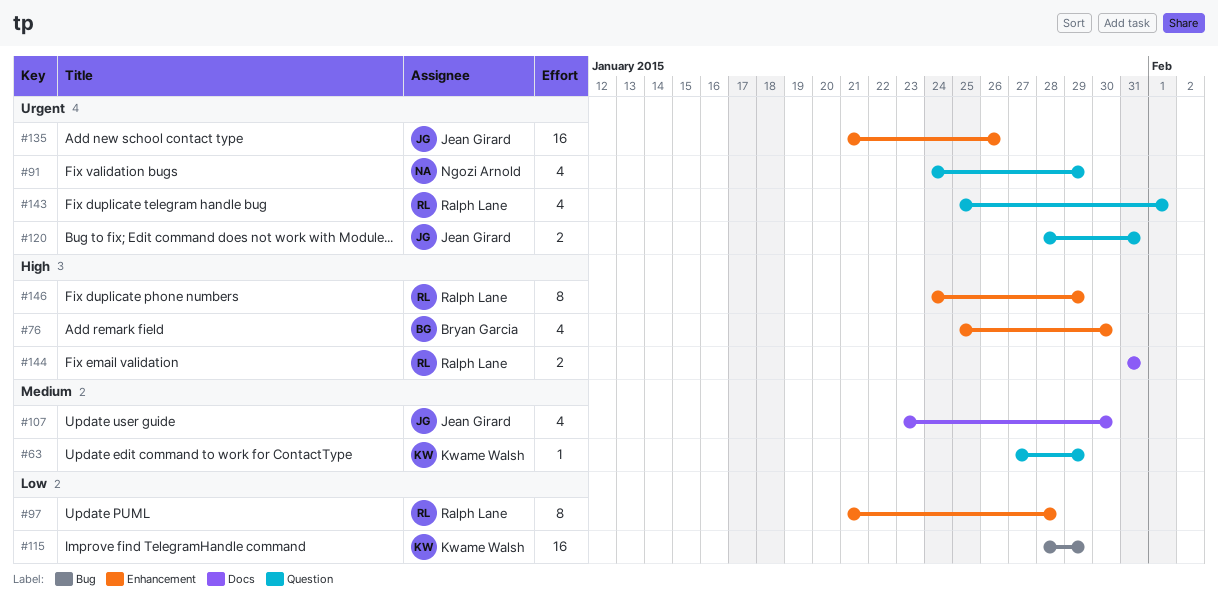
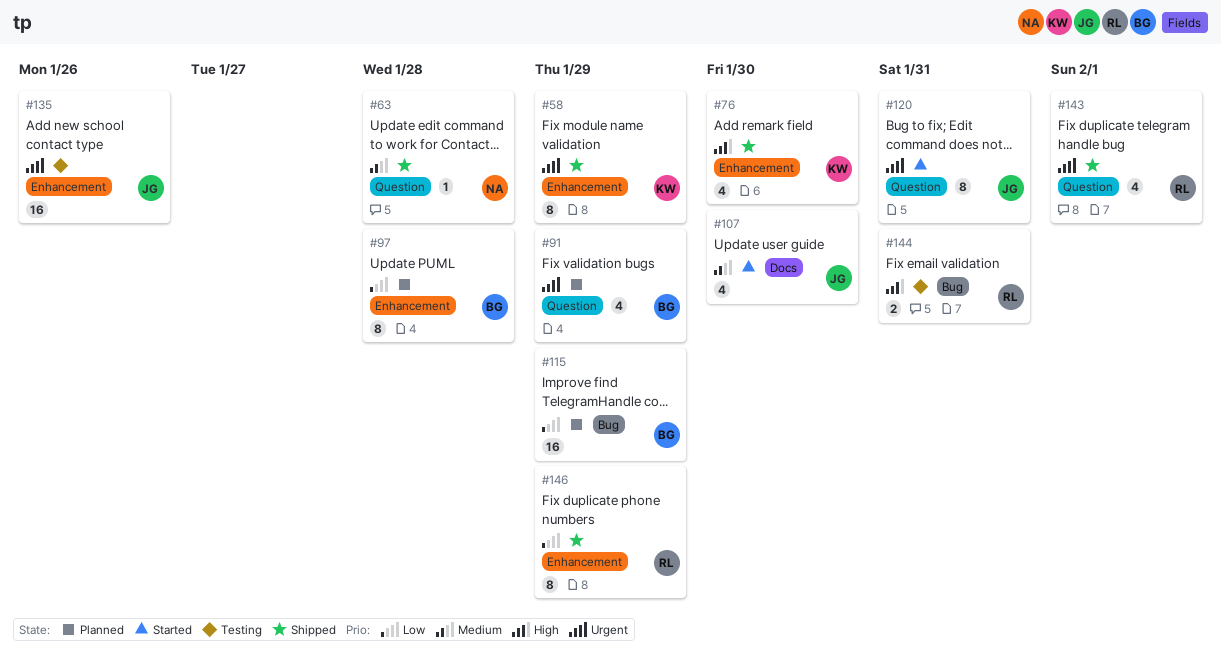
#58: none -> present
#63, owner: Kwame Walsh -> Ngozi Arnold
#63, due: Jan 29 -> Jan 28
#76, owner: Bryan Garcia -> Kwame Walsh
#91, owner: Ngozi Arnold -> Bryan Garcia
#97, owner: Ralph Lane -> Bryan Garcia
#115, owner: Kwame Walsh -> Bryan Garcia
#120, estimate: 2 -> 8
#144, label: Docs -> Bug
#146, priority: High -> Low

